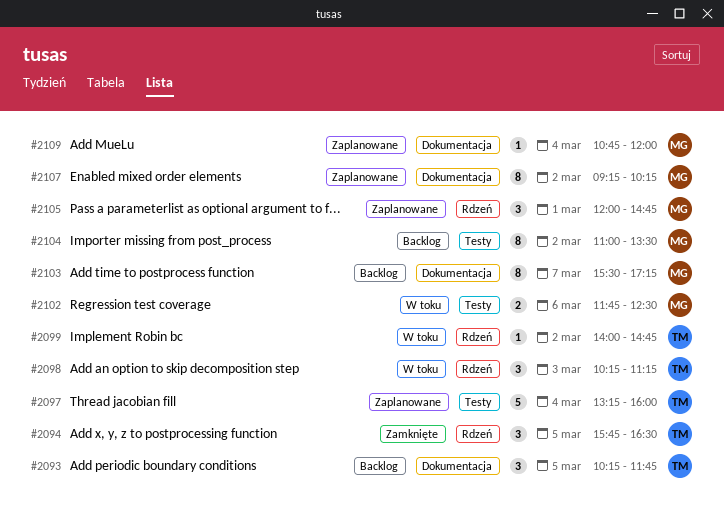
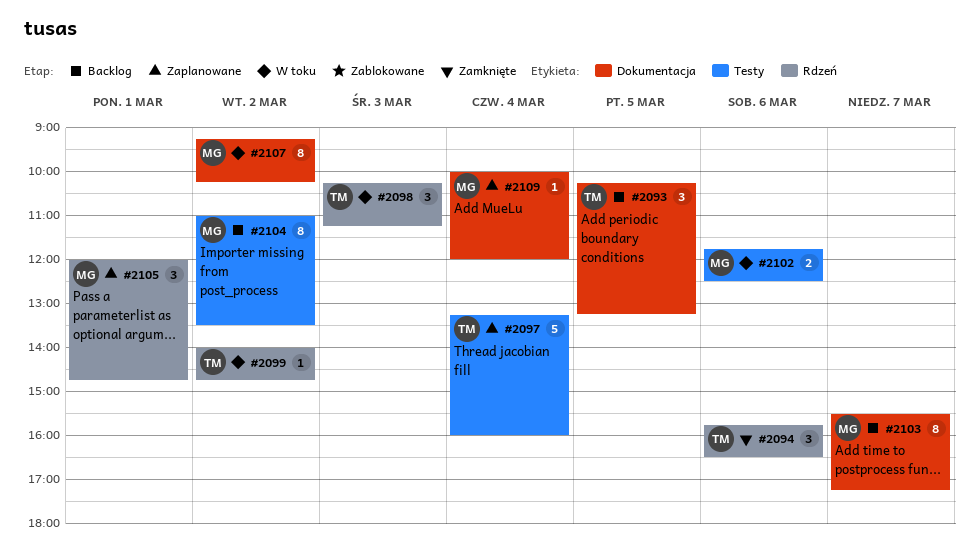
#2093, ends: 11:45 -> 13:15
#2094, day: Mar 5 -> Mar 6
#2107, status: Zaplanowane -> W toku
#2109, begins: 10:45 -> 10:00

